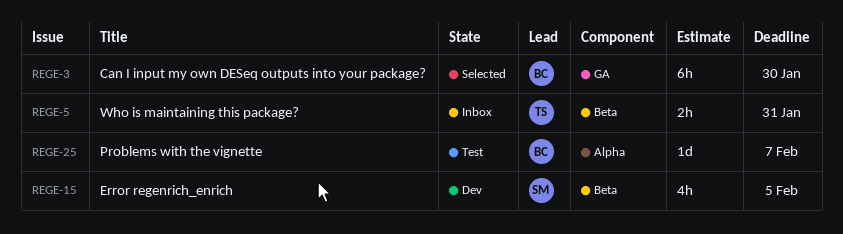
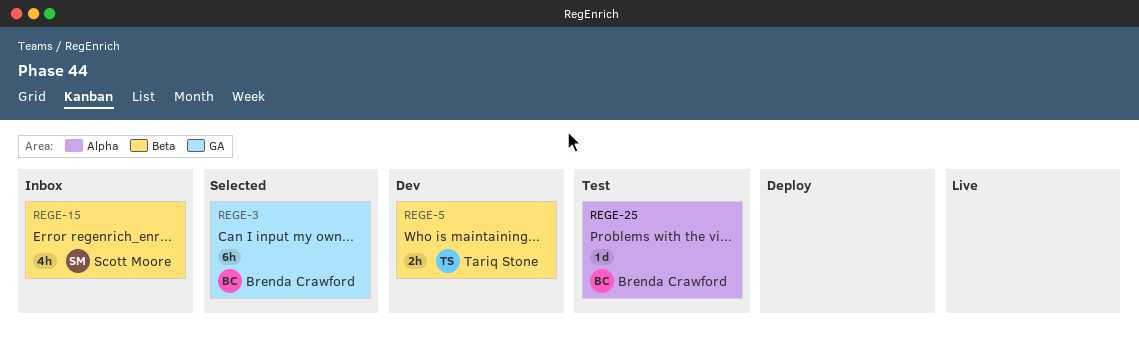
REGE-5, status: Inbox -> Dev
REGE-15, status: Dev -> Inbox

